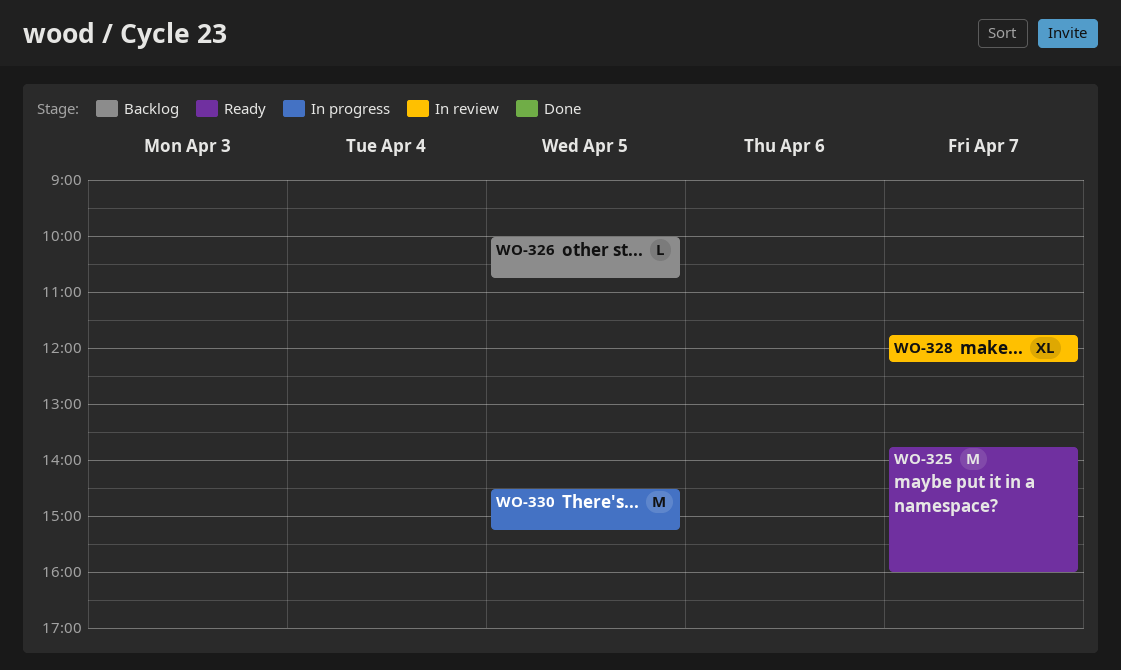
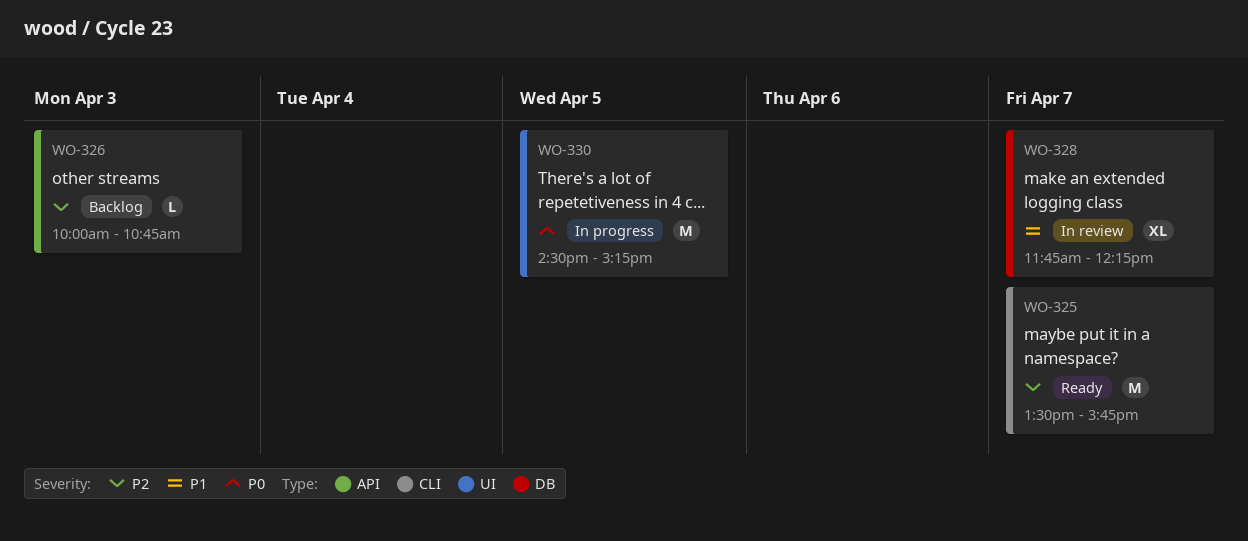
WO-325, begins: 13:45 -> 13:30
WO-325, ends: 16:00 -> 15:45
WO-326, day: Apr 5 -> Apr 3

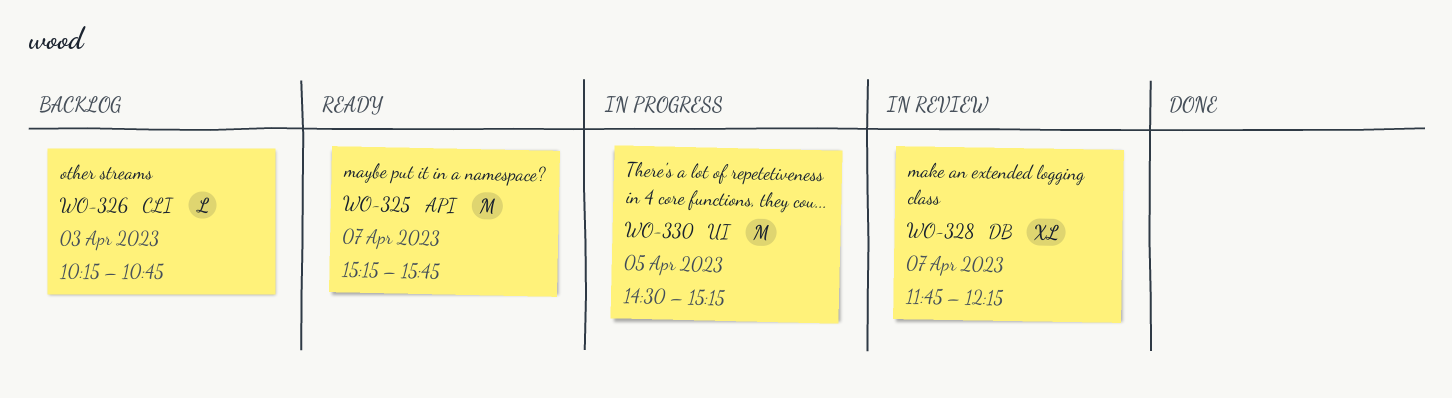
WO-325, label: CLI -> API
WO-325, begins: 13:30 -> 15:15
WO-326, label: API -> CLI
WO-326, begins: 10:00 -> 10:15

